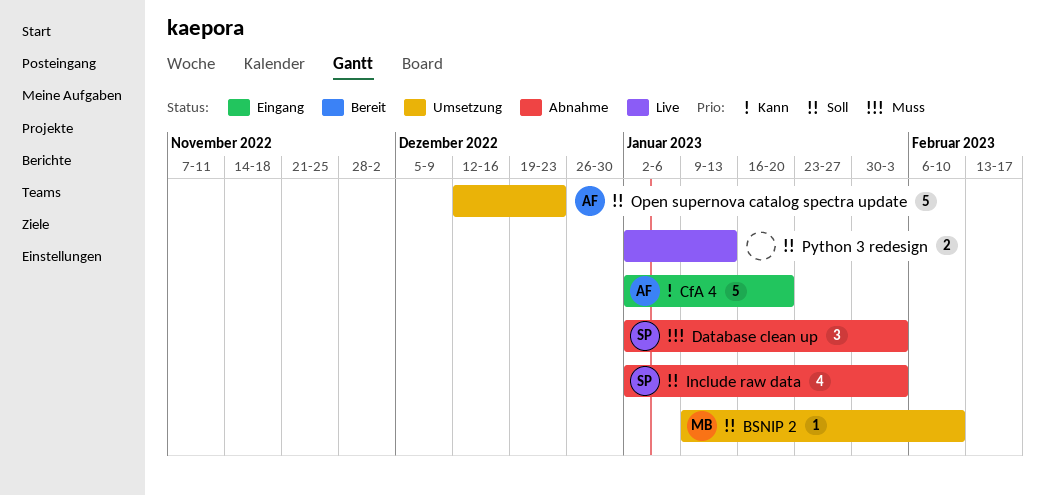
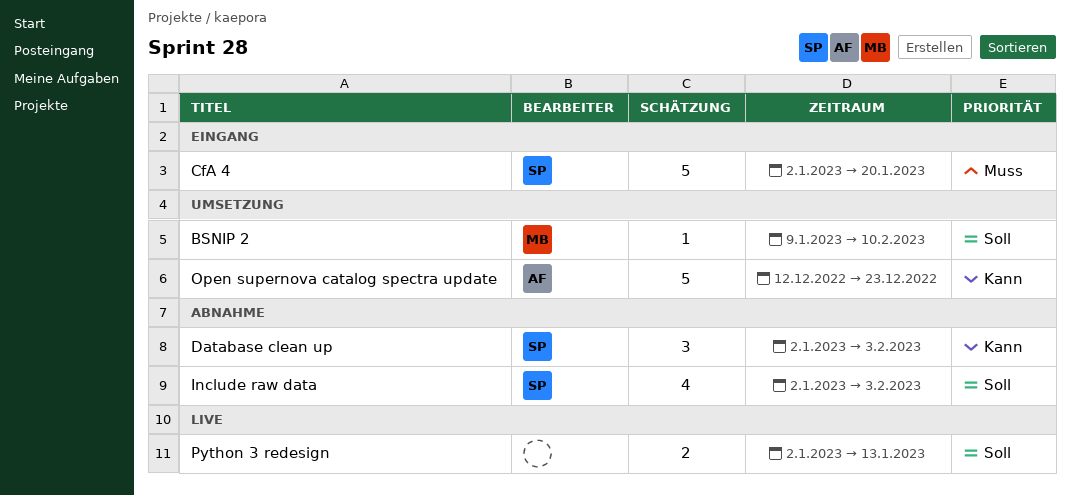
CfA 4, owner: AF -> SP
CfA 4, priority: Kann -> Muss
Database clean up, priority: Muss -> Kann
Open supernova catalog spectra update, priority: Soll -> Kann

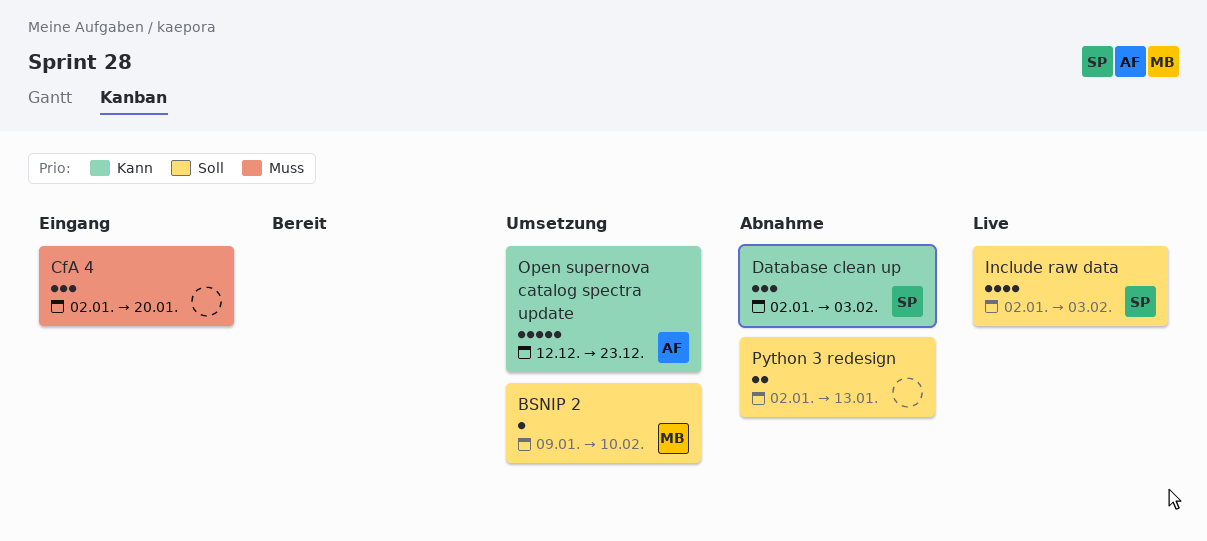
CfA 4, owner: SP -> none
CfA 4, estimate: 5 -> 3
Include raw data, status: Abnahme -> Live
Python 3 redesign, status: Live -> Abnahme

